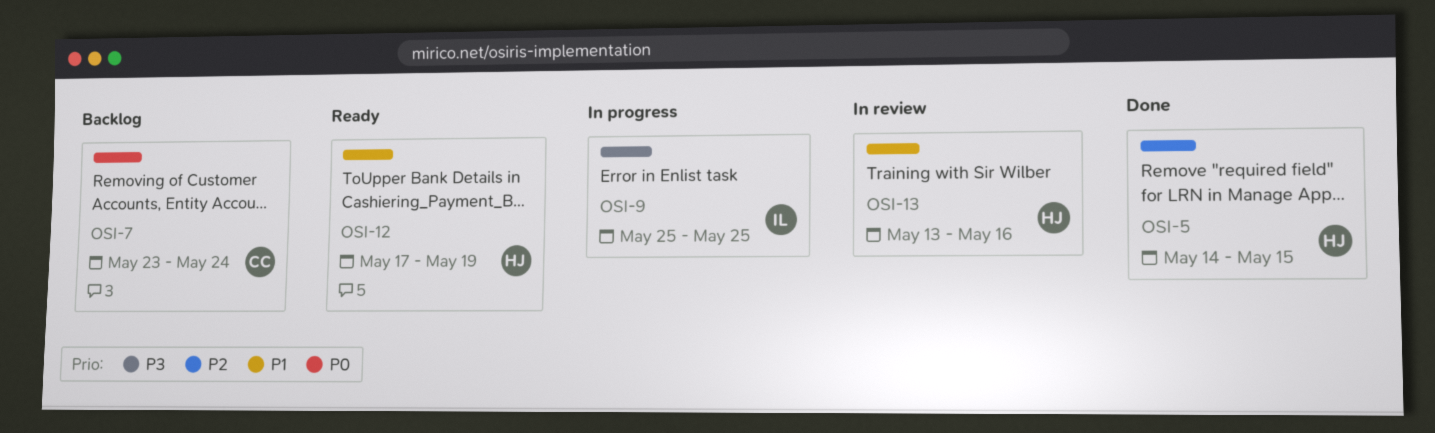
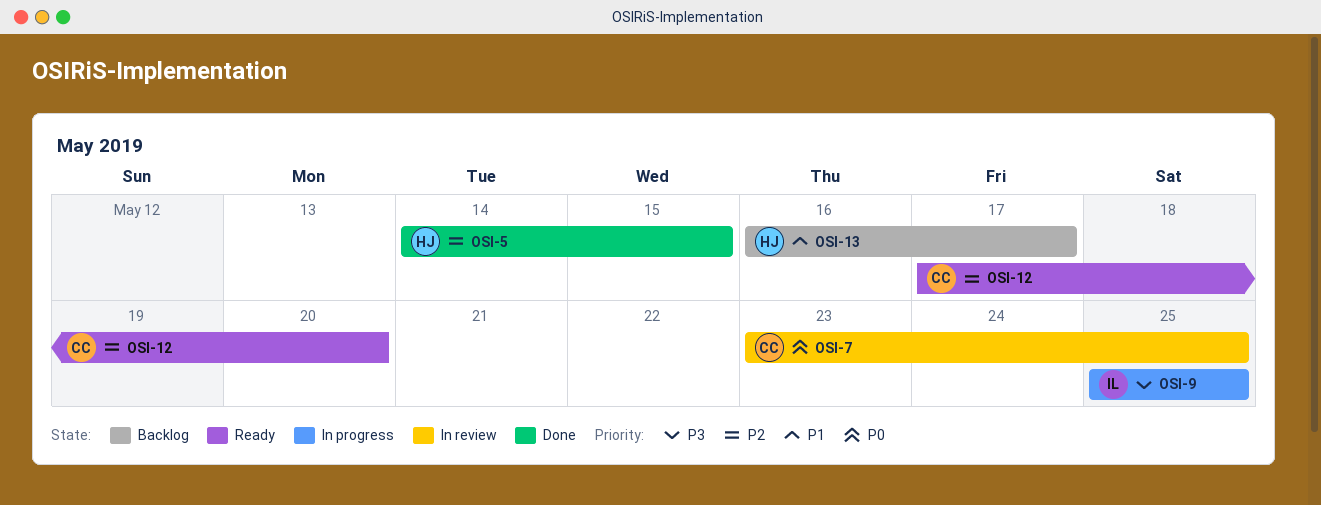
OSI-7, status: Backlog -> In review
OSI-7, due: May 24 -> May 25
OSI-12, owner: HJ -> CC
OSI-12, priority: P1 -> P2
OSI-12, due: May 19 -> May 20
OSI-13, status: In review -> Backlog
OSI-13, start: May 13 -> May 16
OSI-13, due: May 16 -> May 17

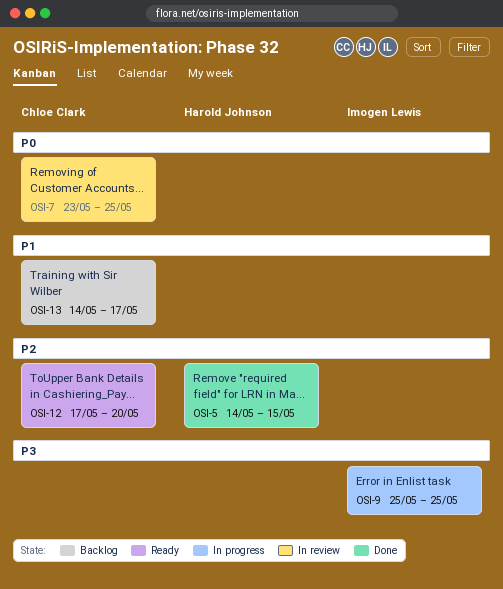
OSI-13, owner: Harold Johnson -> Chloe Clark
OSI-13, start: May 16 -> May 14

